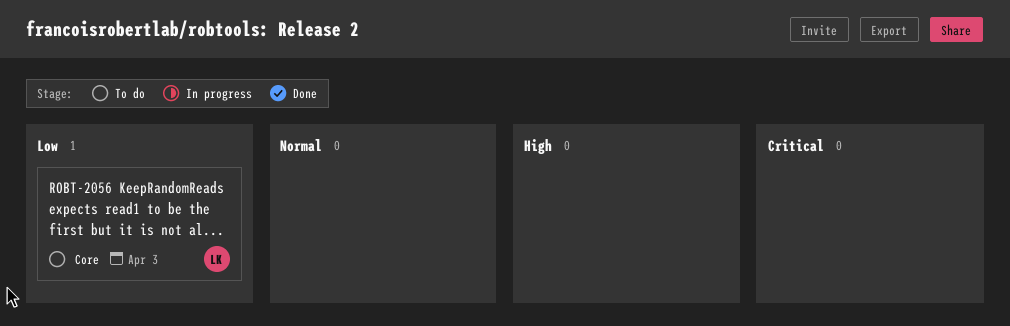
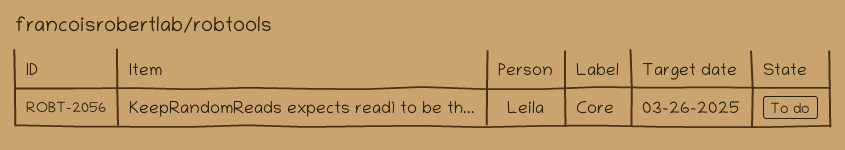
ROBT-2056, due: Apr 3 -> Mar 26

